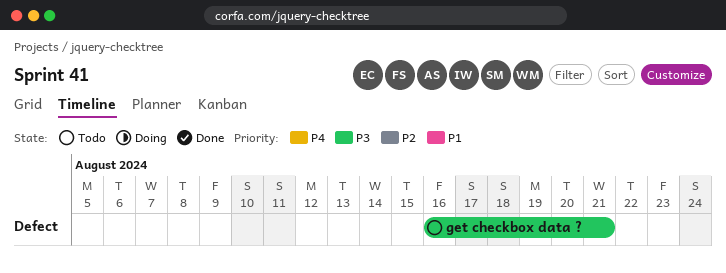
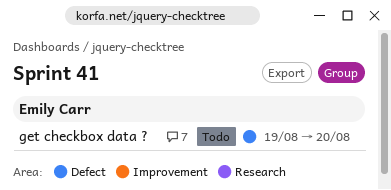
get checkbox data ?, start: Aug 16 -> Aug 19
get checkbox data ?, due: Aug 21 -> Aug 20

